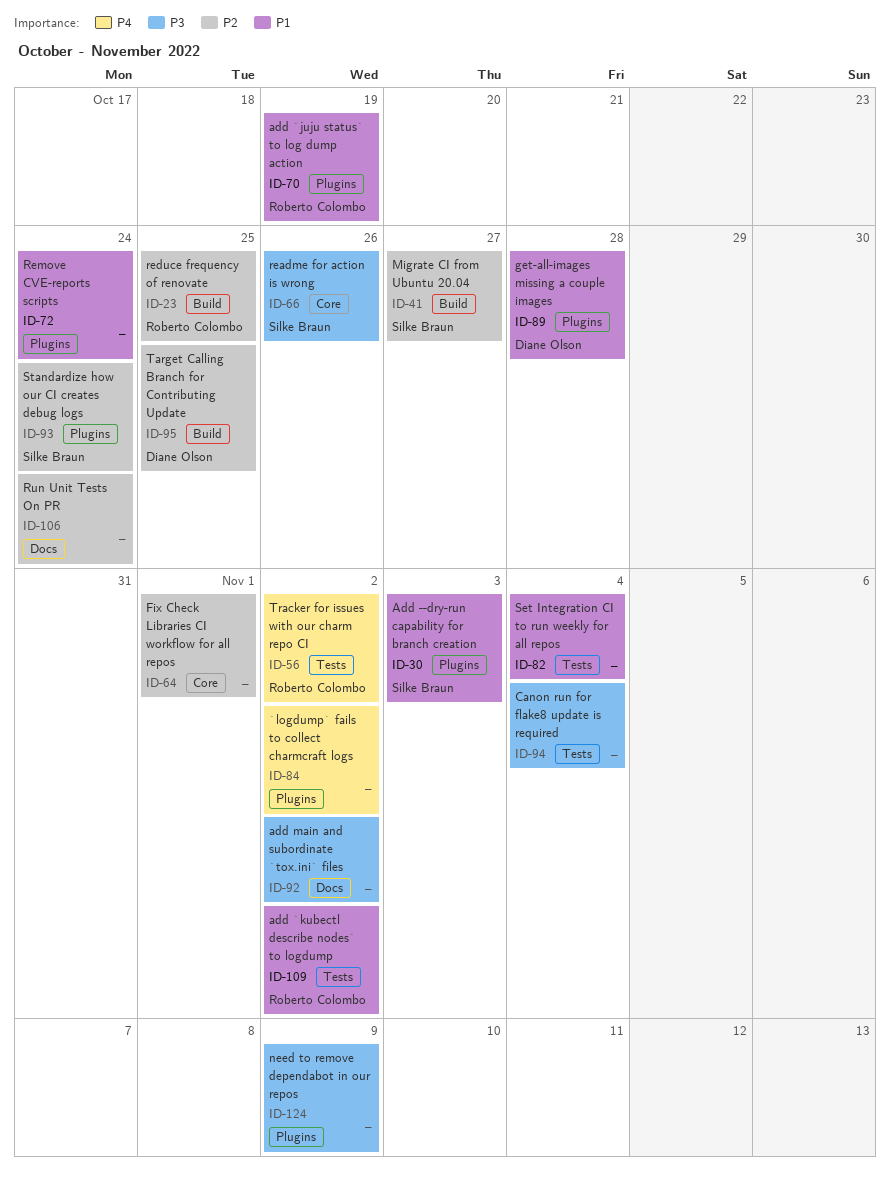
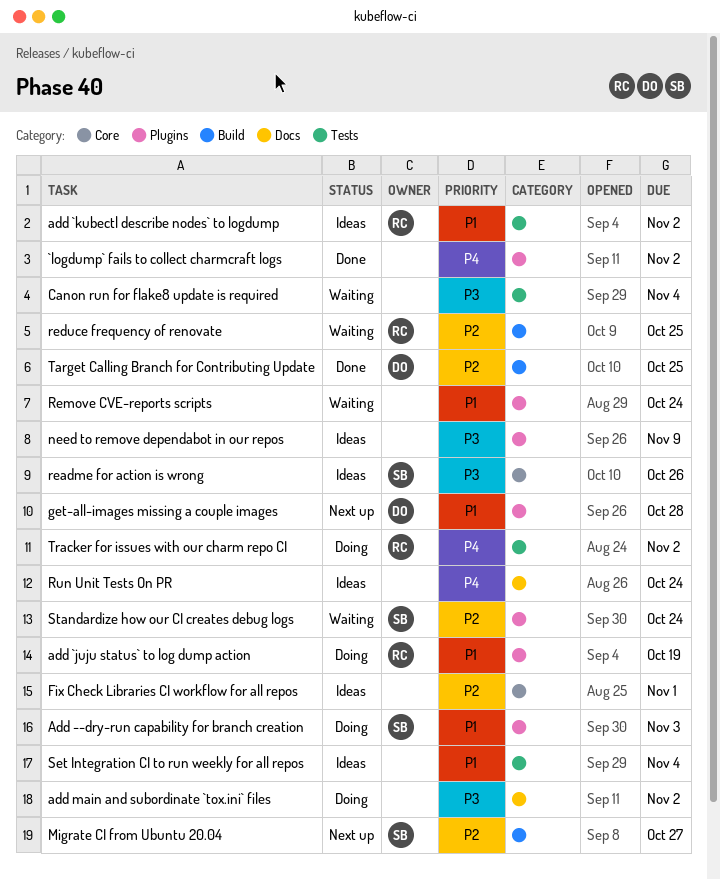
Run Unit Tests On PR, priority: P2 -> P4

